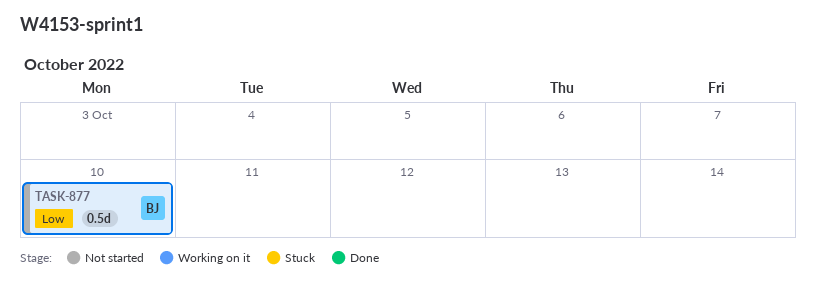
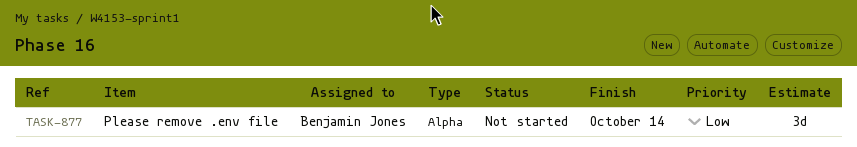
TASK-877, estimate: 0.5d -> 3d
TASK-877, due: Oct 10 -> Oct 14

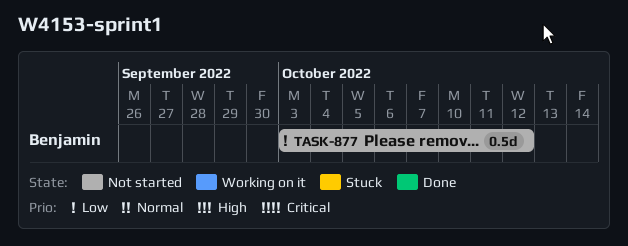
TASK-877, estimate: 3d -> 0.5d
TASK-877, due: Oct 14 -> Oct 12

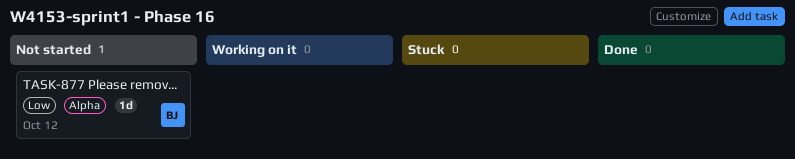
TASK-877, estimate: 0.5d -> 1d

